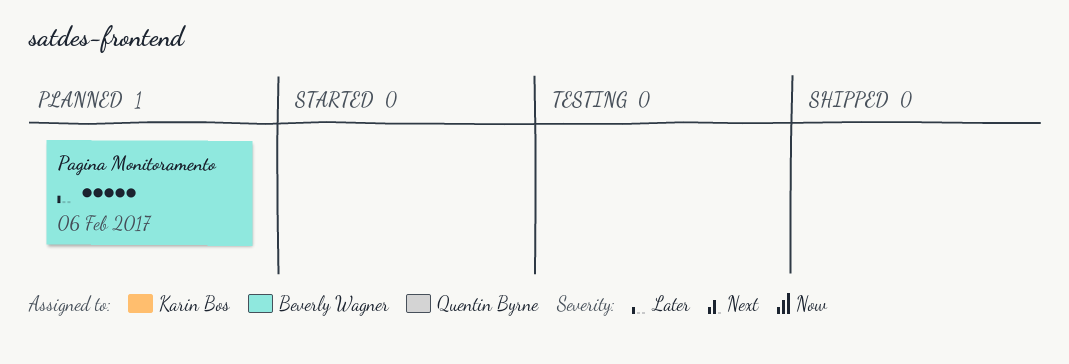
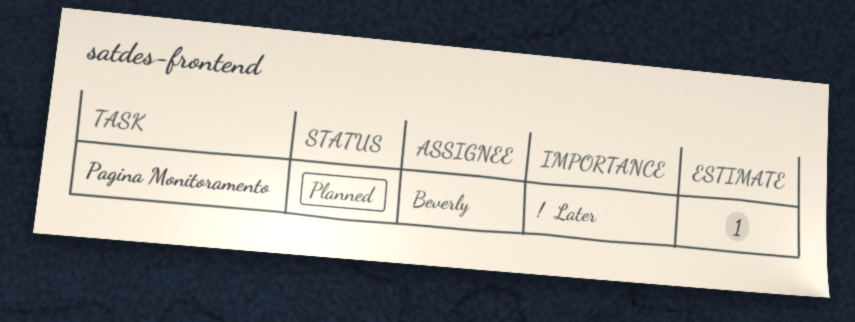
Pagina Monitoramento, estimate: 5 -> 1

